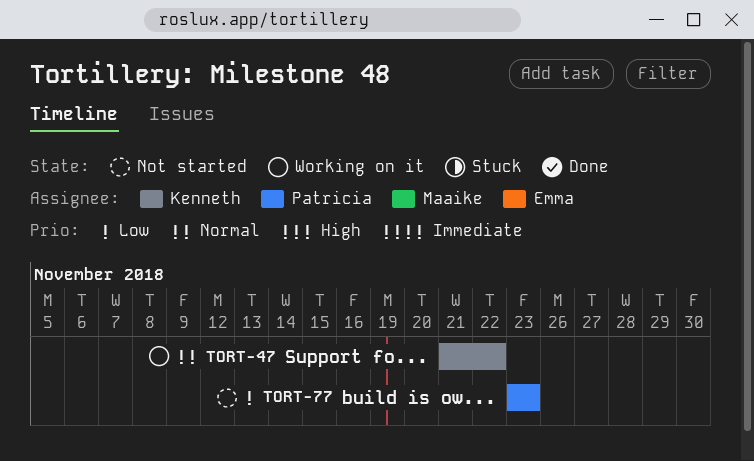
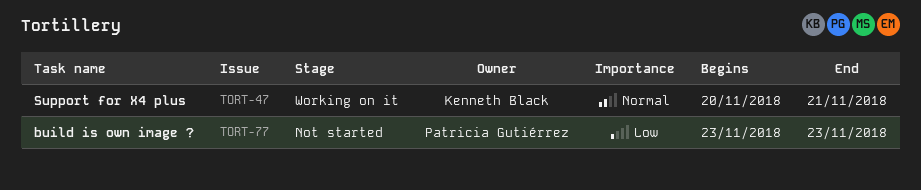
TORT-47, start: Nov 21 -> Nov 20
TORT-47, due: Nov 22 -> Nov 21

